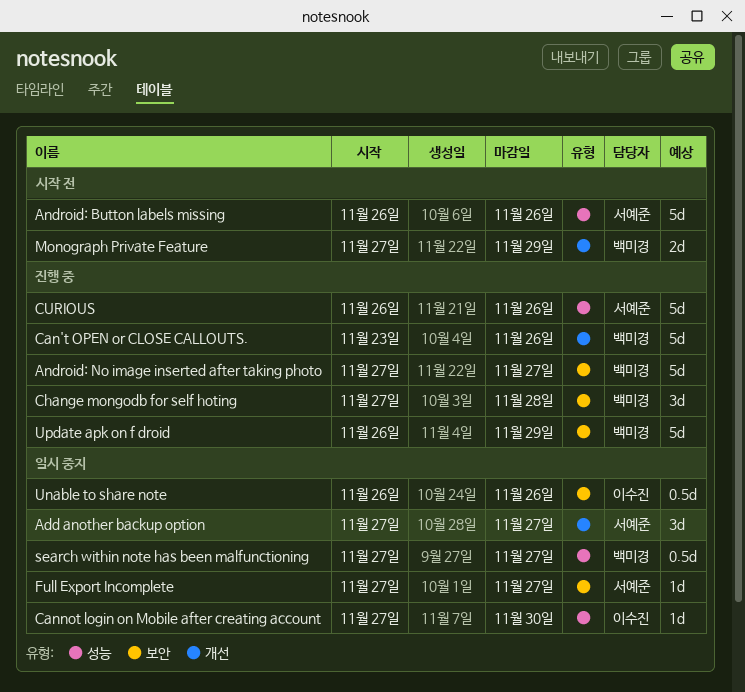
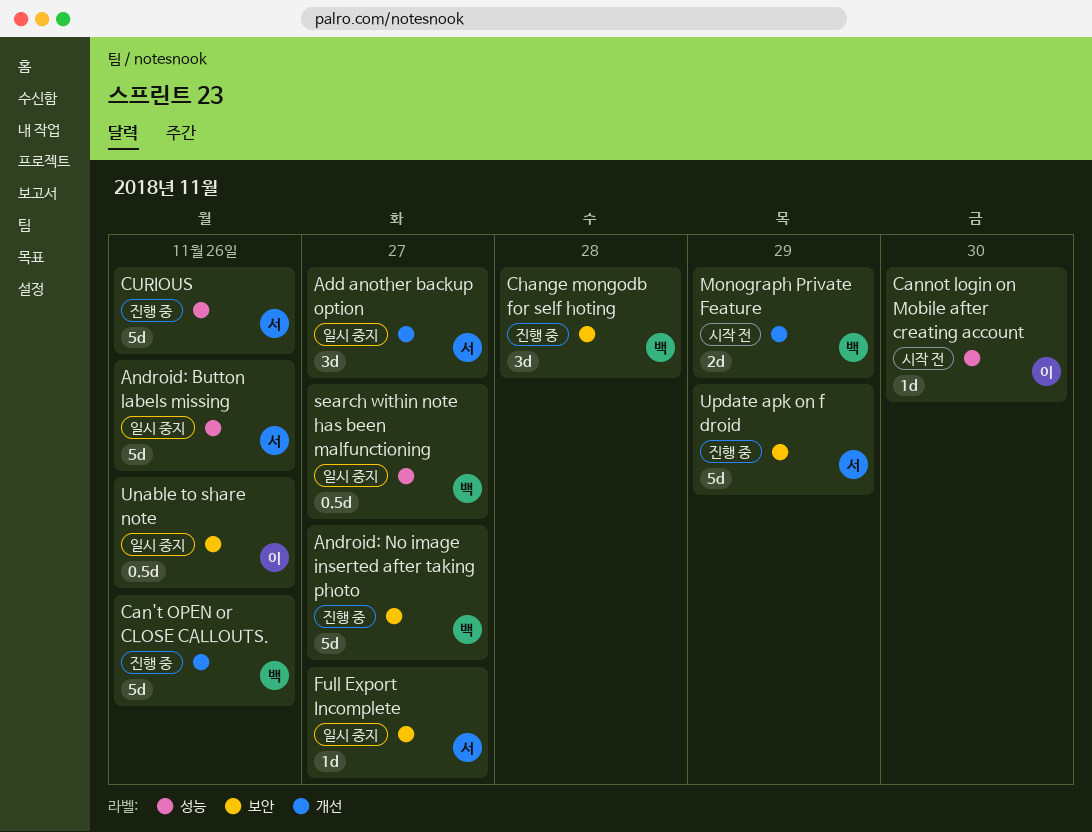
Android: Button labels missing, status: 시작 전 -> 일시 중지
Cannot login on Mobile after creating account, status: 일시 중지 -> 시작 전
Update apk on f droid, owner: 백미경 -> 서예준

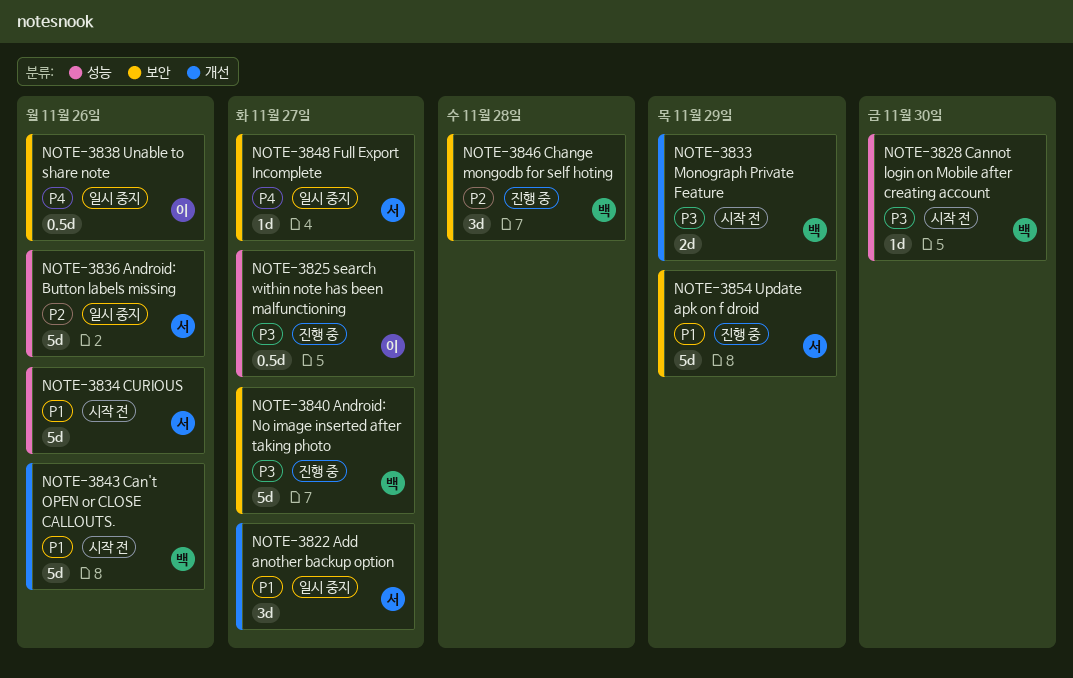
Can't OPEN or CLOSE CALLOUTS., status: 진행 중 -> 시작 전
Cannot login on Mobile after creating account, owner: 이 -> 백
CURIOUS, status: 진행 중 -> 시작 전
search within note has been malfunctioning, status: 일시 중지 -> 진행 중
search within note has been malfunctioning, owner: 백 -> 이

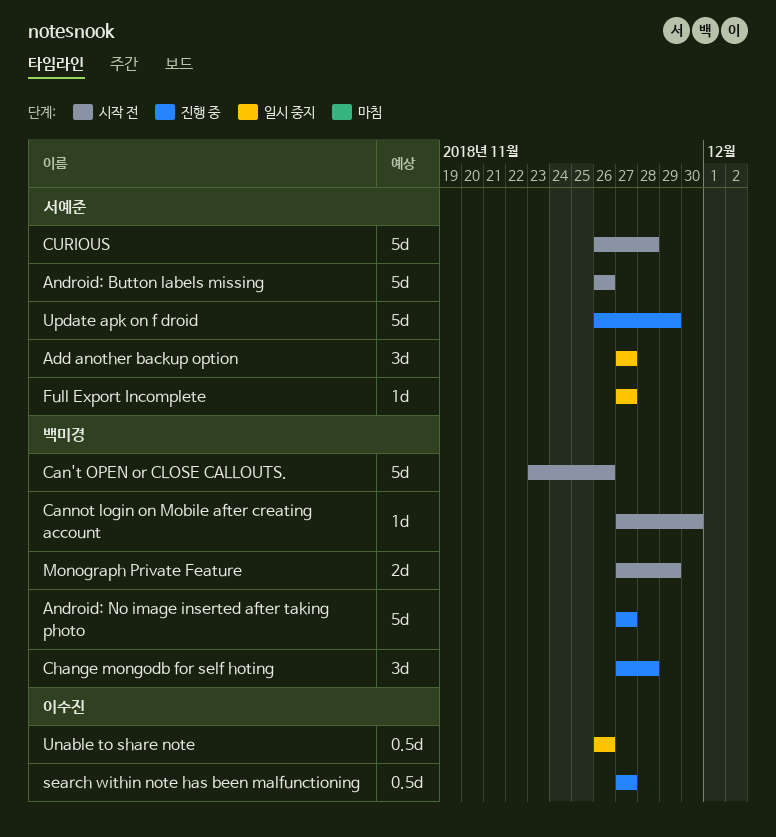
Android: Button labels missing, status: 일시 중지 -> 시작 전
CURIOUS, due: Nov 26 -> Nov 28

